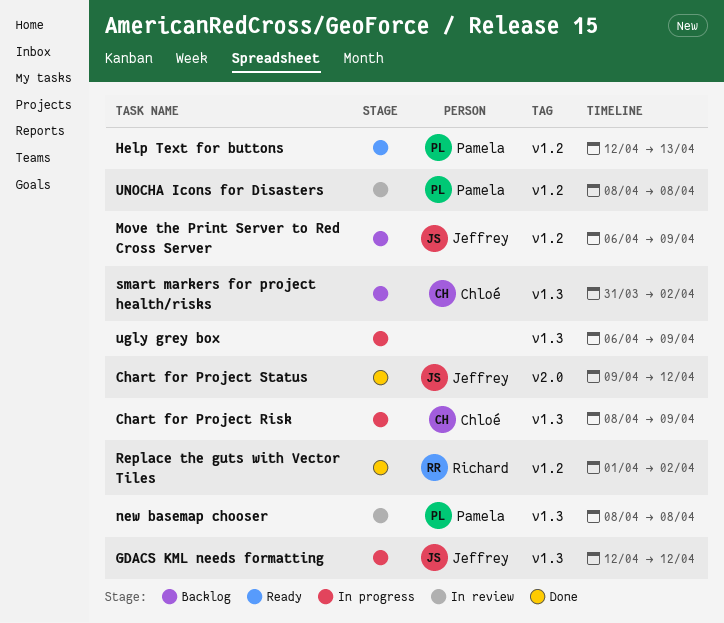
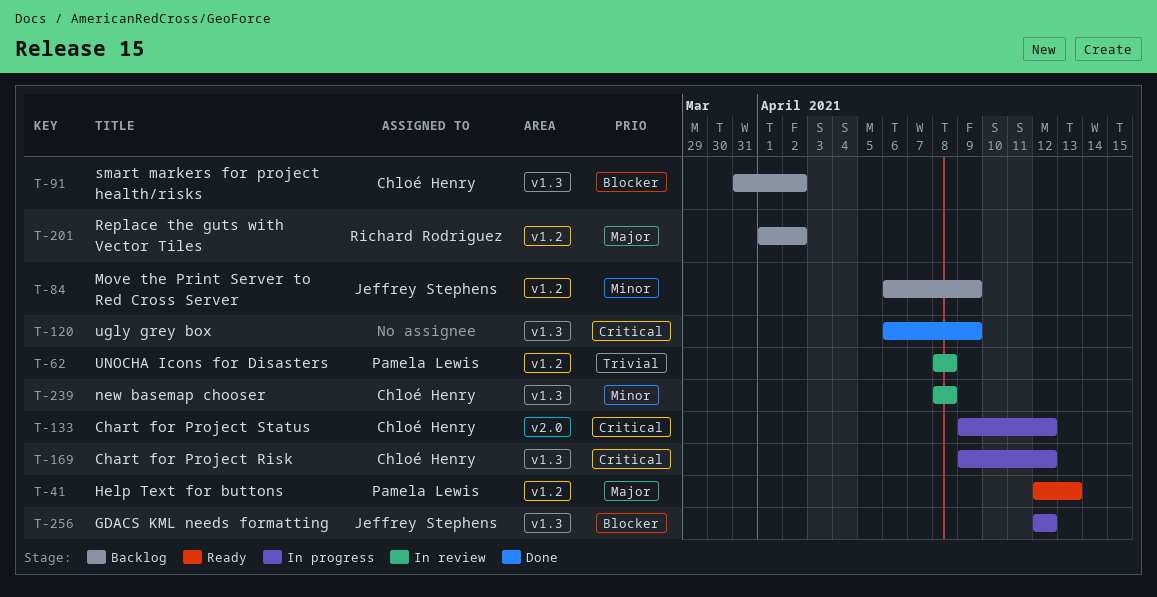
Chart for Project Risk, start: Apr 8 -> Apr 9
Chart for Project Risk, due: Apr 9 -> Apr 12
Chart for Project Status, status: Done -> In progress
Chart for Project Status, owner: Jeffrey Stephens -> Chloé Henry
new basemap chooser, owner: Pamela Lewis -> Chloé Henry
Replace the guts with Vector Tiles, status: Done -> Backlog
ugly grey box, status: In progress -> Done

